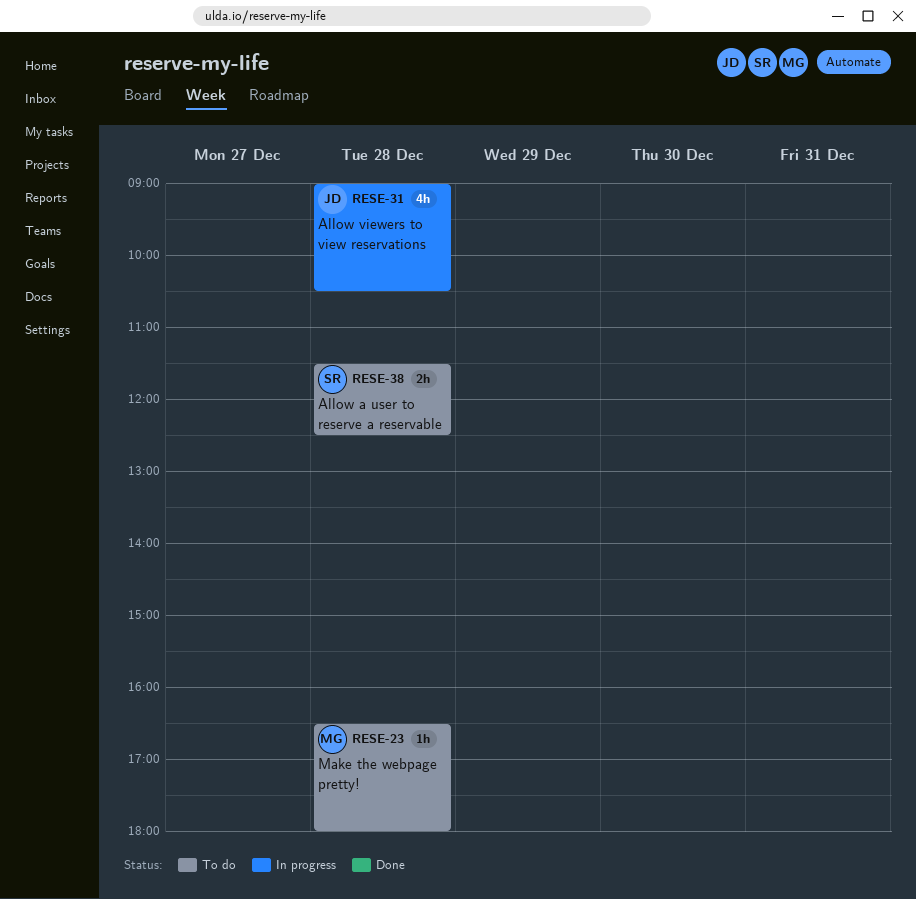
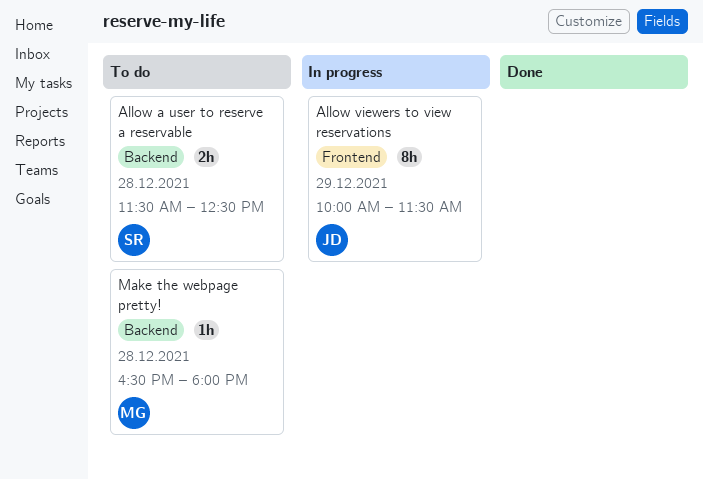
Allow viewers to view reservations, estimate: 4h -> 8h
Allow viewers to view reservations, day: Dec 28 -> Dec 29
Allow viewers to view reservations, begins: 09:00 -> 10:00
Allow viewers to view reservations, ends: 10:30 -> 11:30

